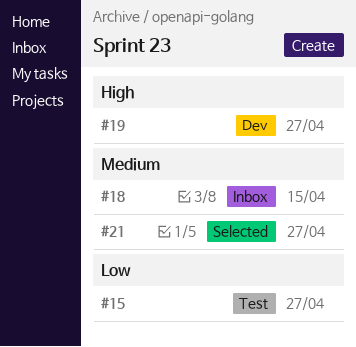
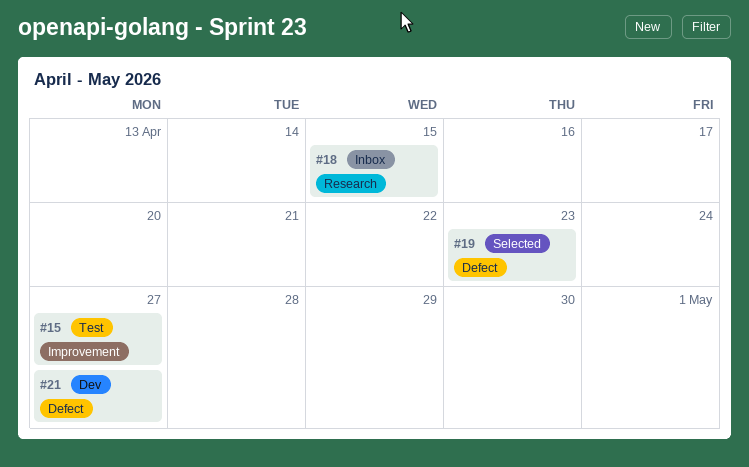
#19, status: Dev -> Selected
#19, due: Apr 27 -> Apr 23
#21, status: Selected -> Dev

